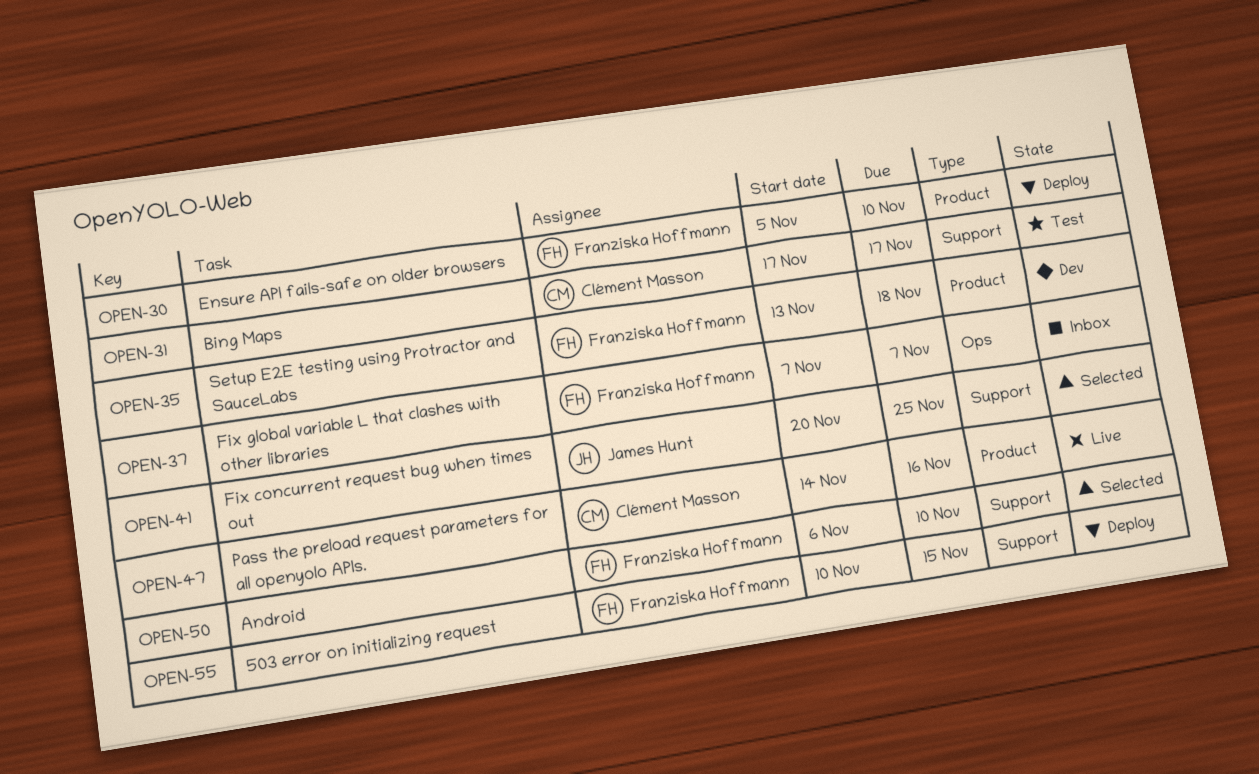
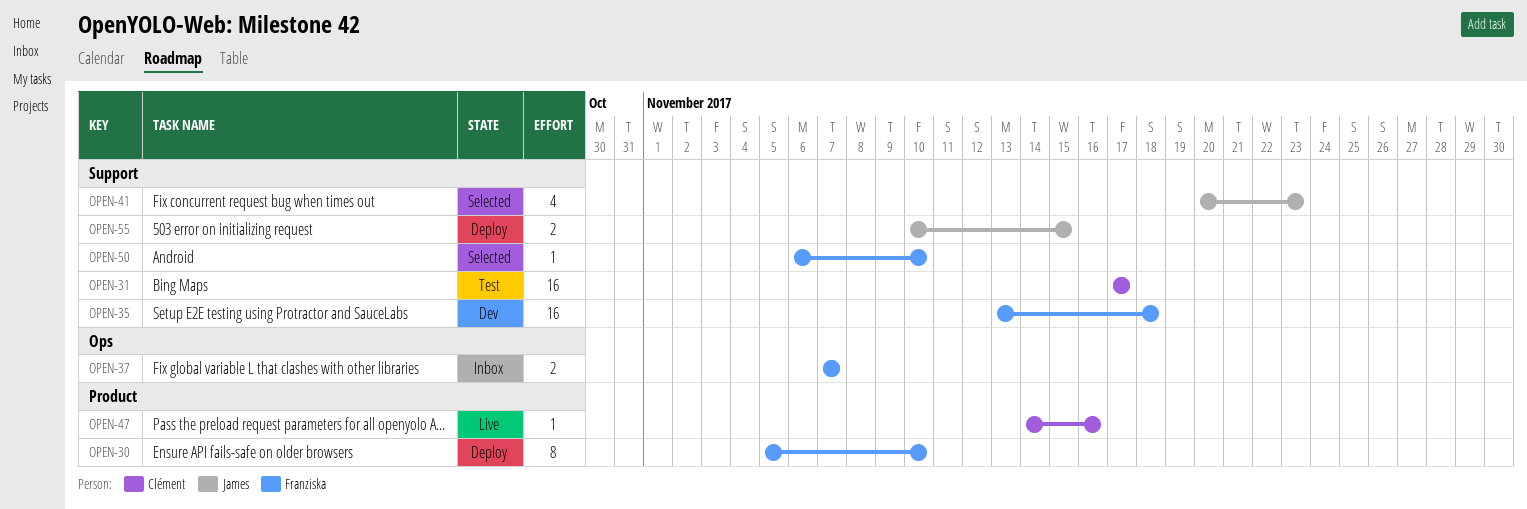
OPEN-35, label: Product -> Support
OPEN-41, due: Nov 25 -> Nov 23
OPEN-55, owner: Franziska Hoffmann -> James Hunt

